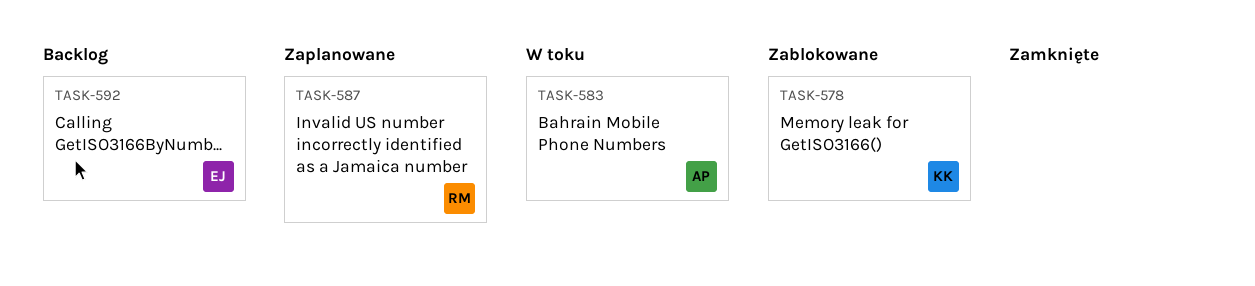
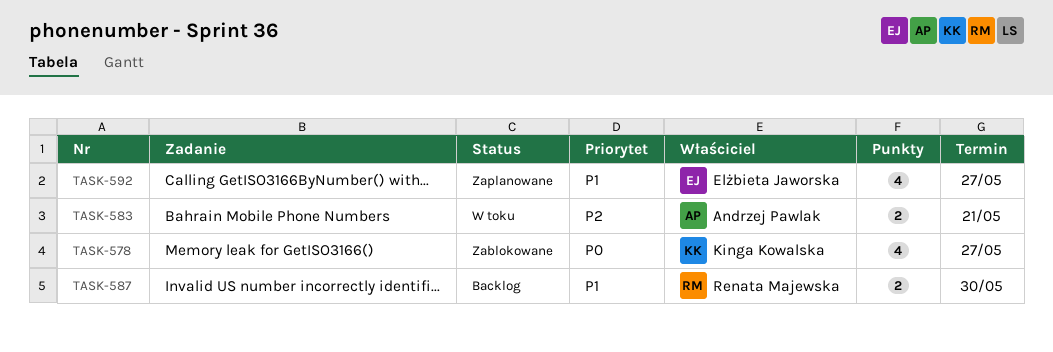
TASK-587, status: Zaplanowane -> Backlog
TASK-592, status: Backlog -> Zaplanowane

